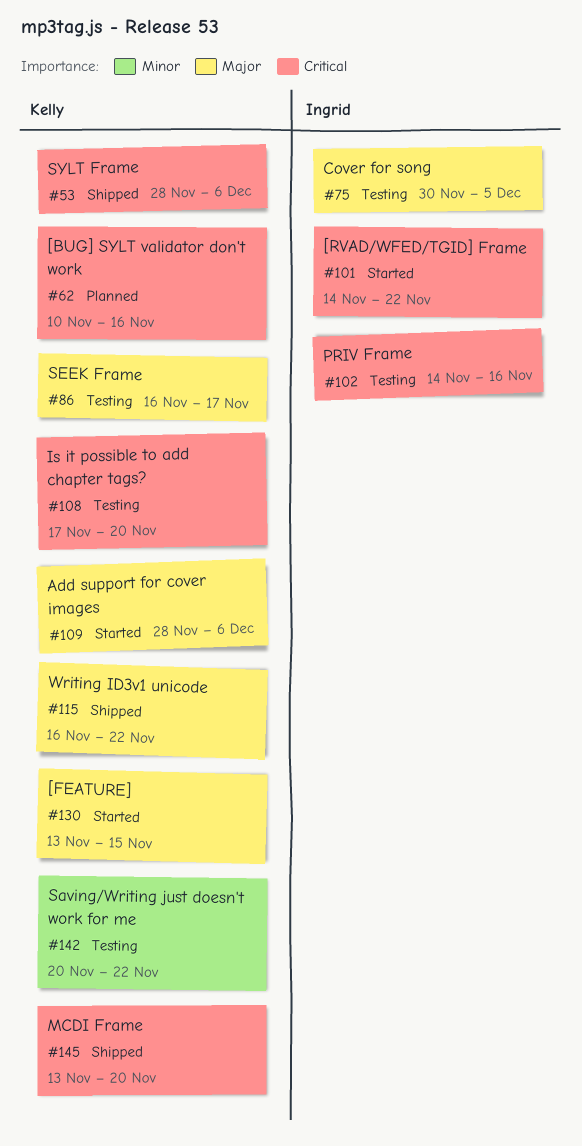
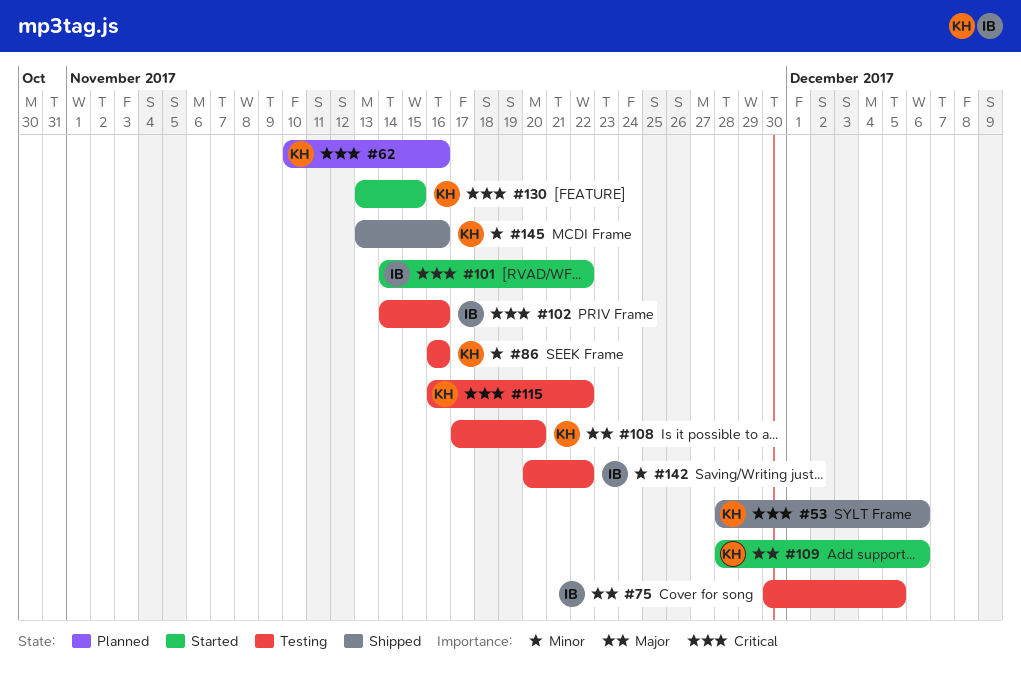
#86, priority: Major -> Minor
#86, due: Nov 17 -> Nov 16
#108, priority: Critical -> Major
#115, status: Shipped -> Testing
#115, priority: Major -> Critical
#130, priority: Major -> Critical
#142, owner: Kelly -> Ingrid
#145, priority: Critical -> Minor
#145, due: Nov 20 -> Nov 16

